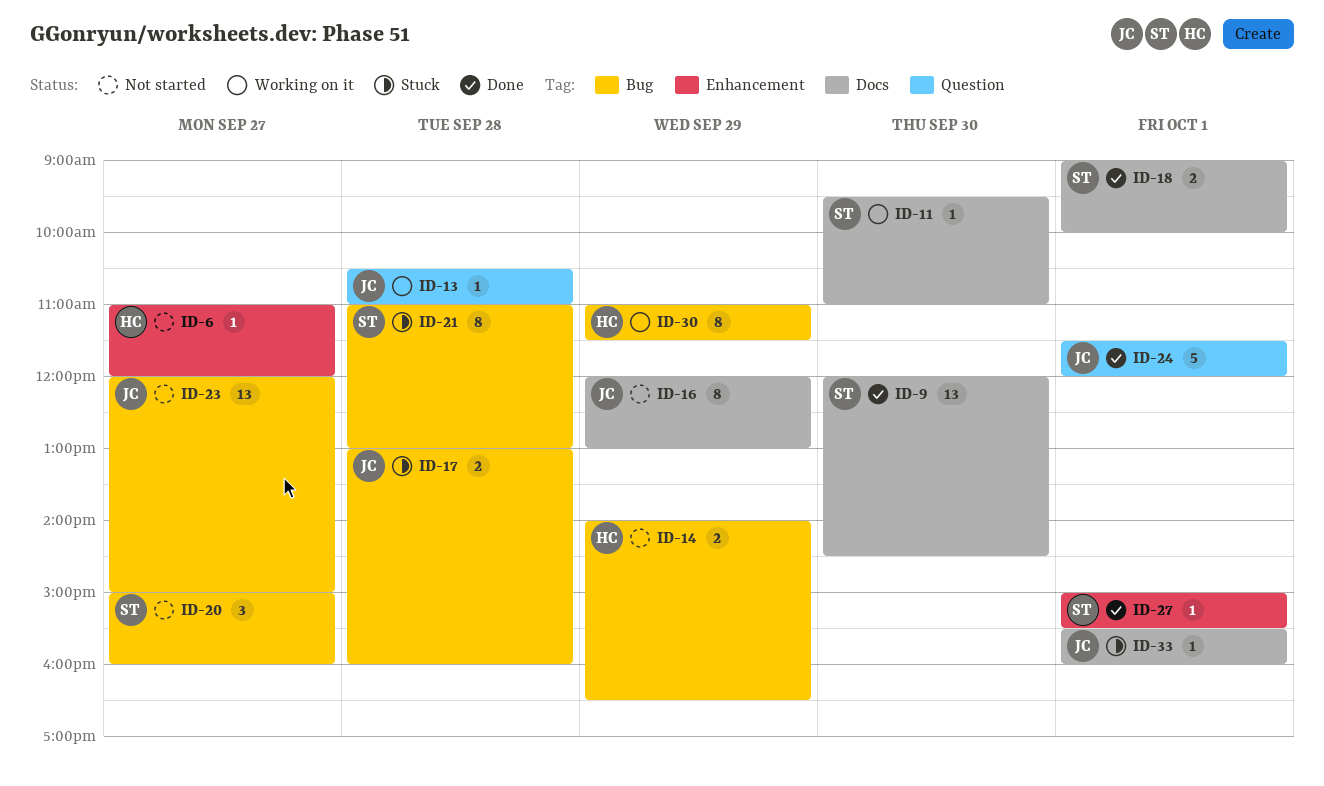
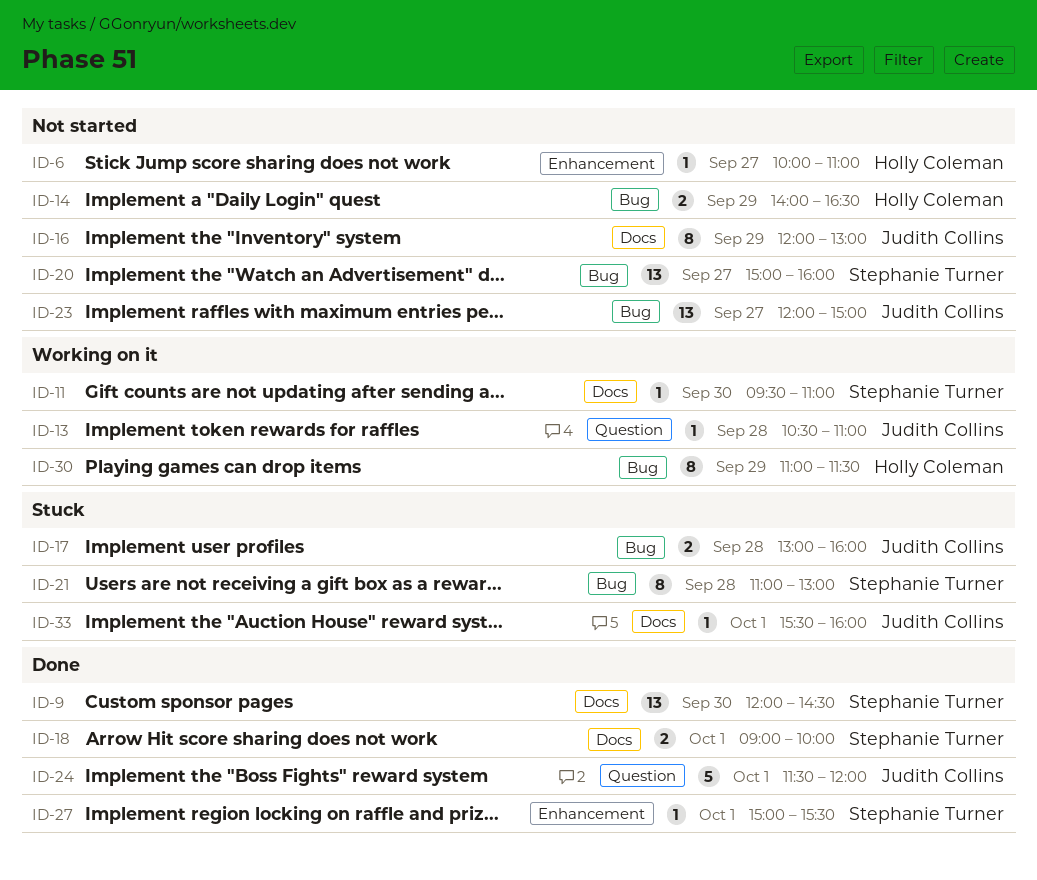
ID-6, begins: 11:00 -> 10:00
ID-6, ends: 12:00 -> 11:00
ID-20, estimate: 3 -> 13

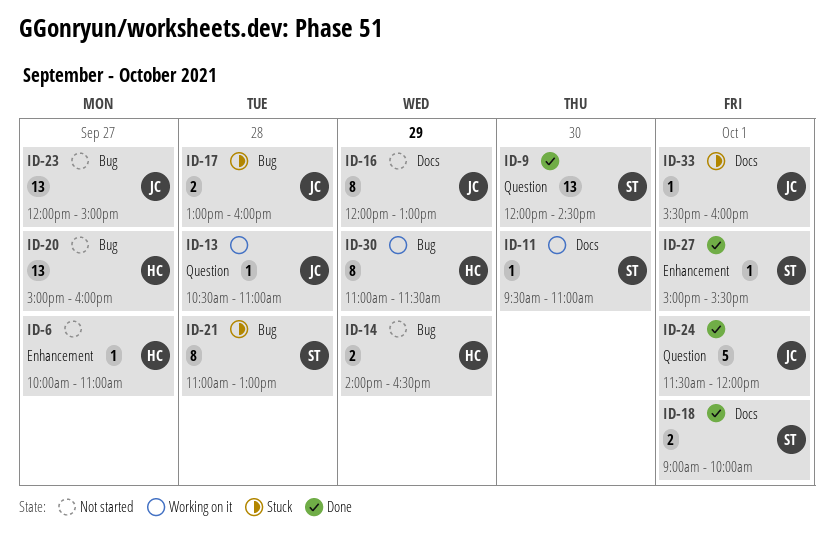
ID-9, label: Docs -> Question
ID-20, owner: Stephanie Turner -> Holly Coleman

